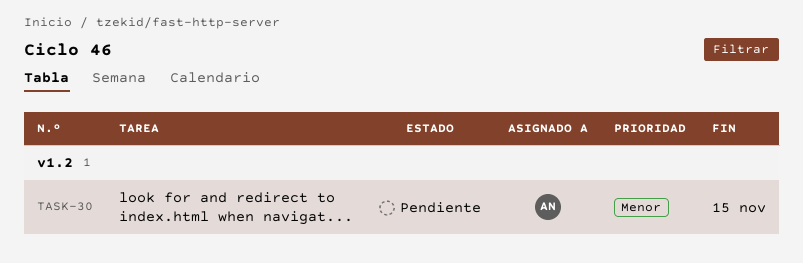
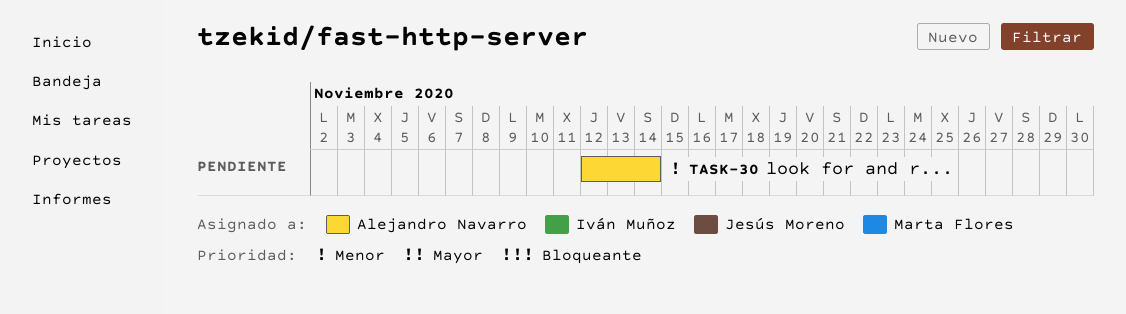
TASK-30, due: Nov 15 -> Nov 14

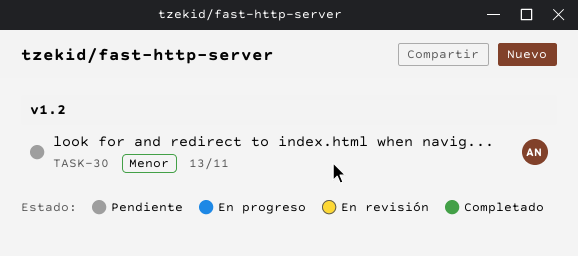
TASK-30, due: Nov 14 -> Nov 13

